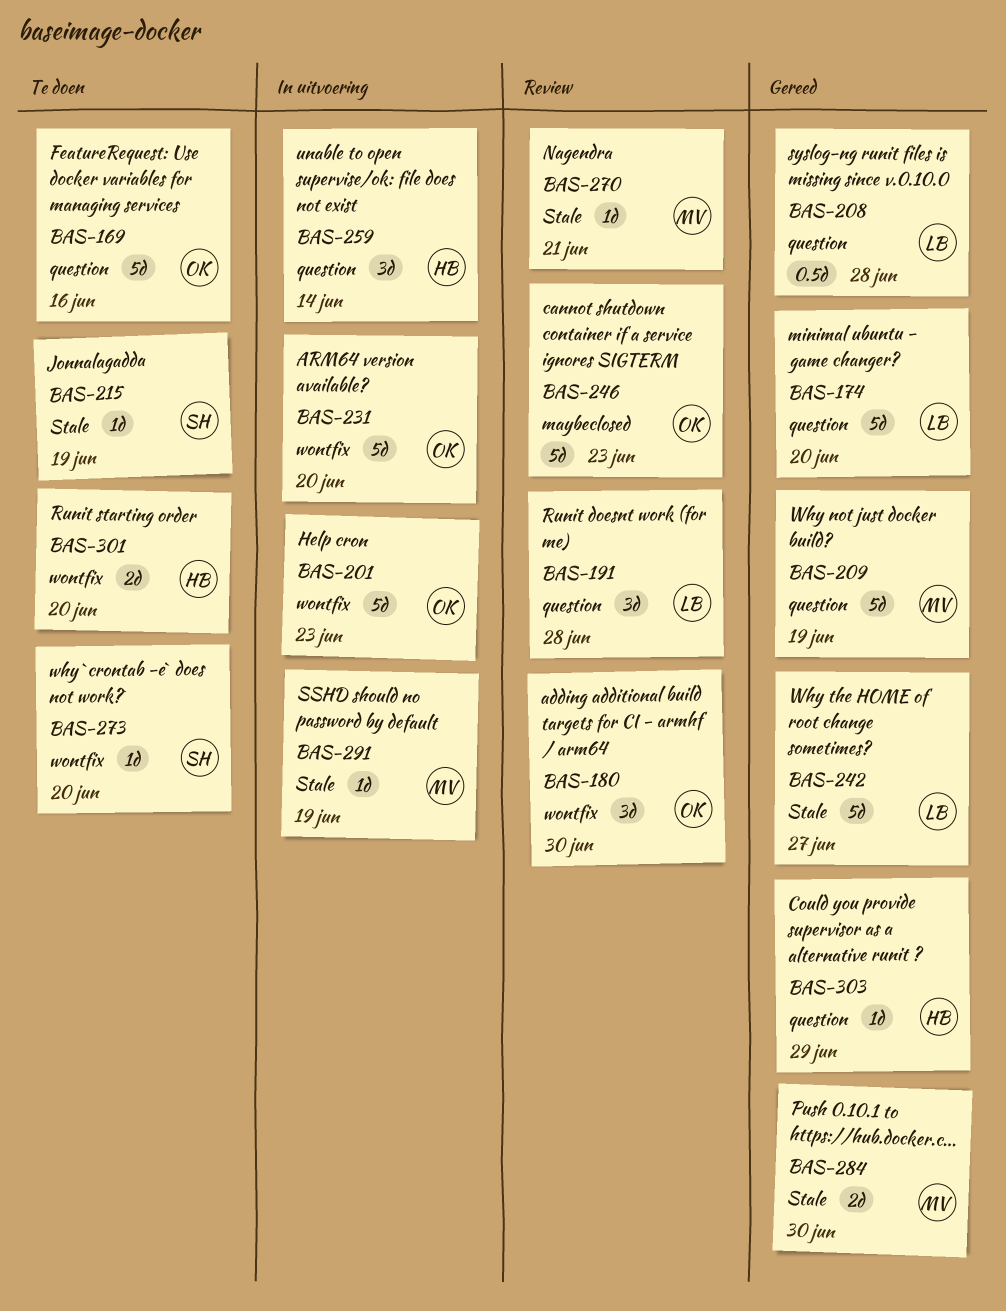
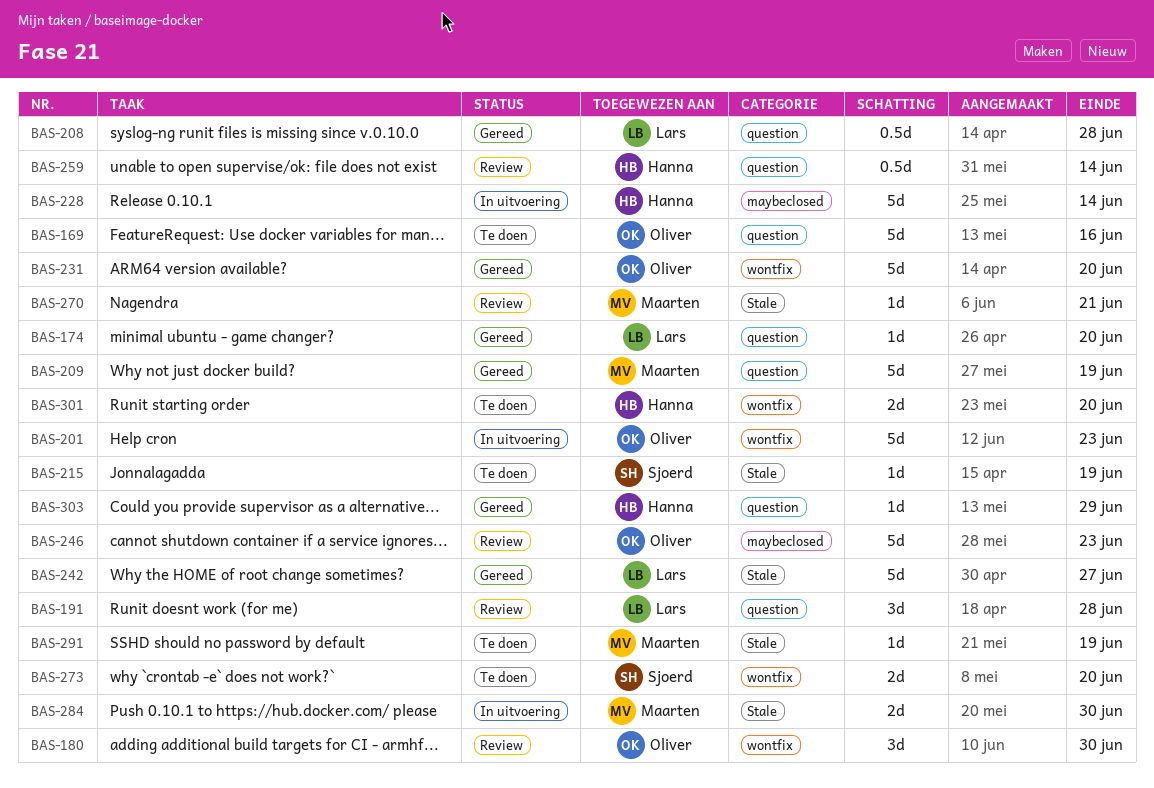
BAS-174, estimate: 5d -> 1d
BAS-228: none -> present
BAS-231, status: In uitvoering -> Gereed
BAS-259, status: In uitvoering -> Review
BAS-259, estimate: 3d -> 0.5d
BAS-273, estimate: 1d -> 2d
BAS-284, status: Gereed -> In uitvoering
BAS-291, status: In uitvoering -> Te doen

